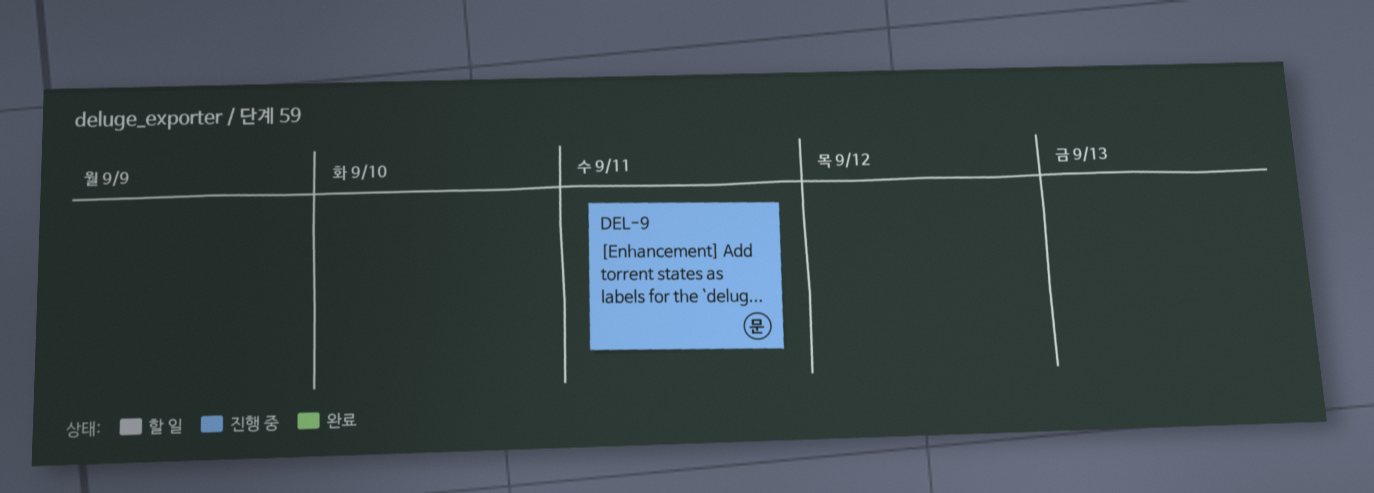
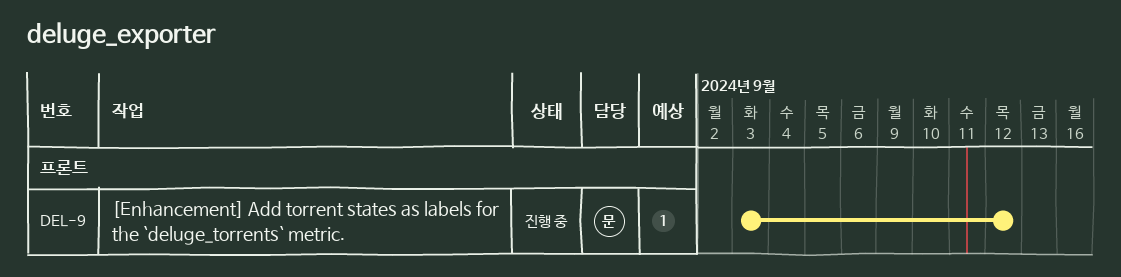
DEL-9, due: Sep 11 -> Sep 12

